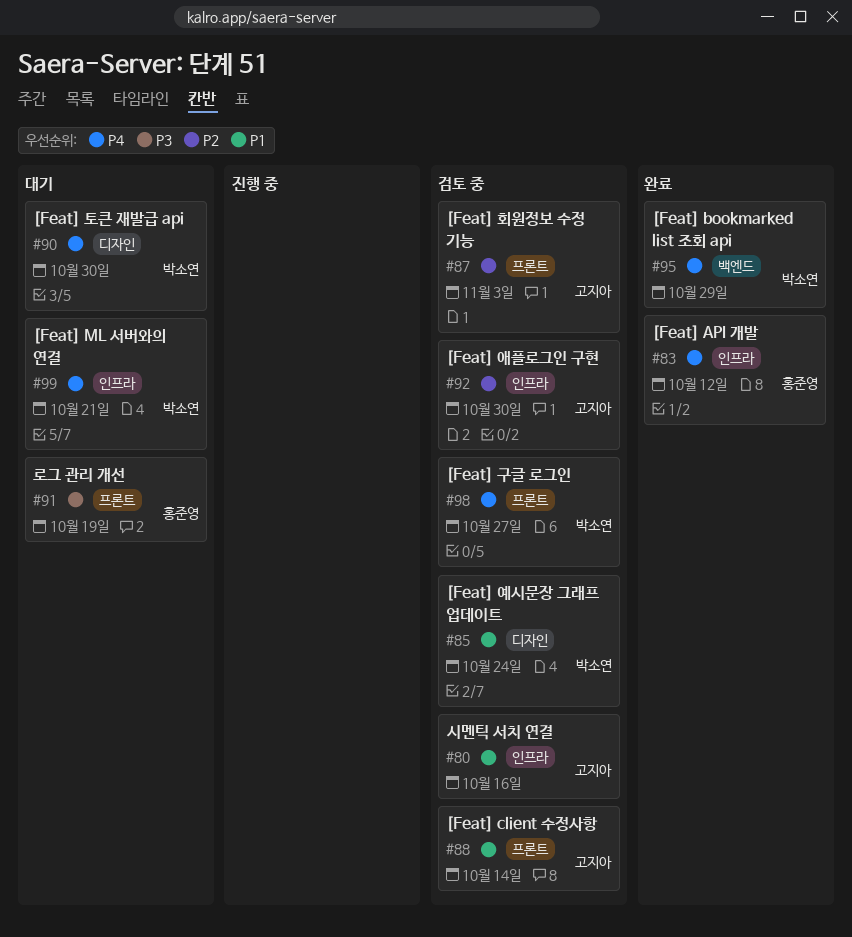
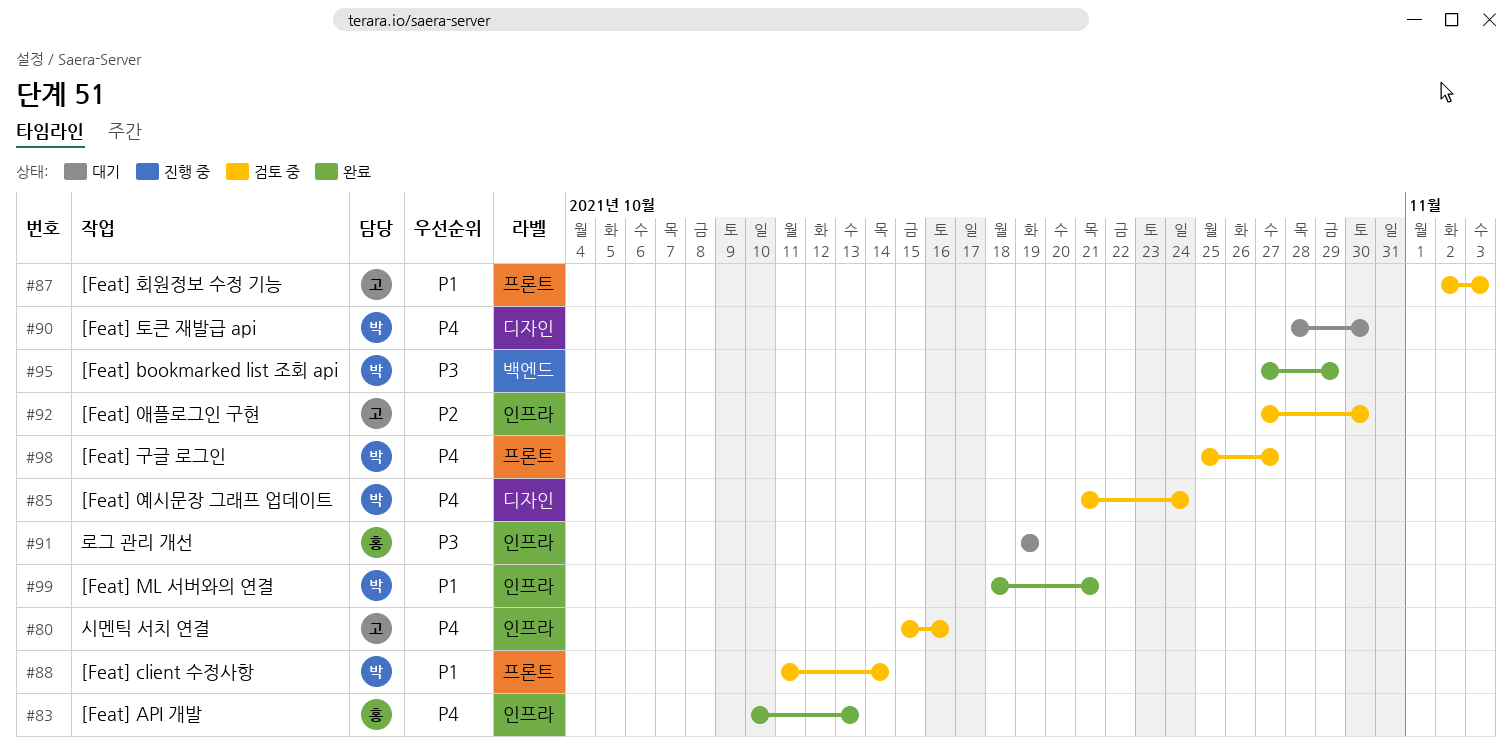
#80, priority: P1 -> P4
#83, due: Oct 12 -> Oct 13
#85, priority: P1 -> P4
#87, priority: P2 -> P1
#88, owner: 고지아 -> 박소연
#91, label: 프론트 -> 인프라
#95, priority: P4 -> P3
#99, status: 대기 -> 완료
#99, priority: P4 -> P1

